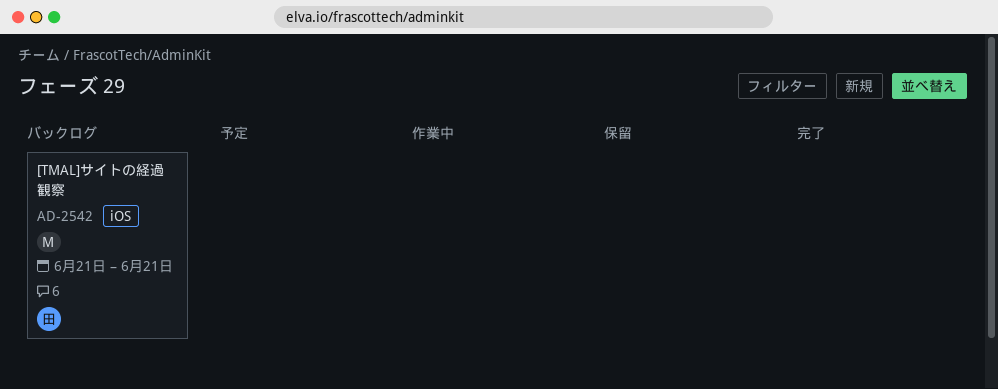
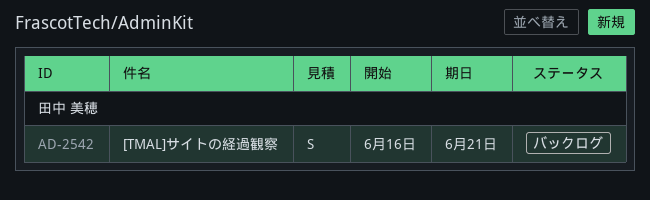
AD-2542, estimate: M -> S
AD-2542, start: Jun 21 -> Jun 16

